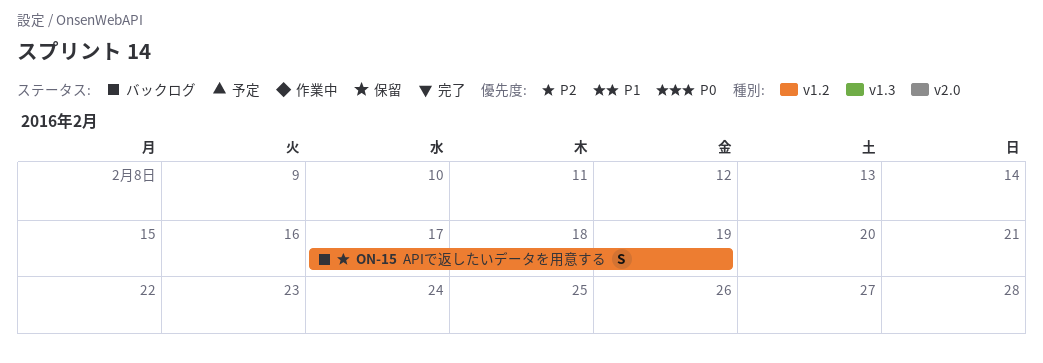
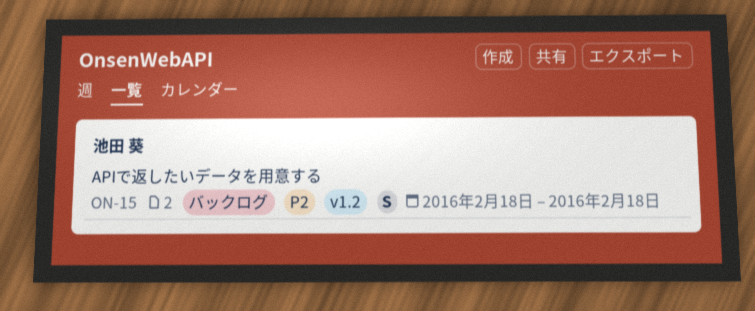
ON-15, start: Feb 17 -> Feb 18
ON-15, due: Feb 19 -> Feb 18

